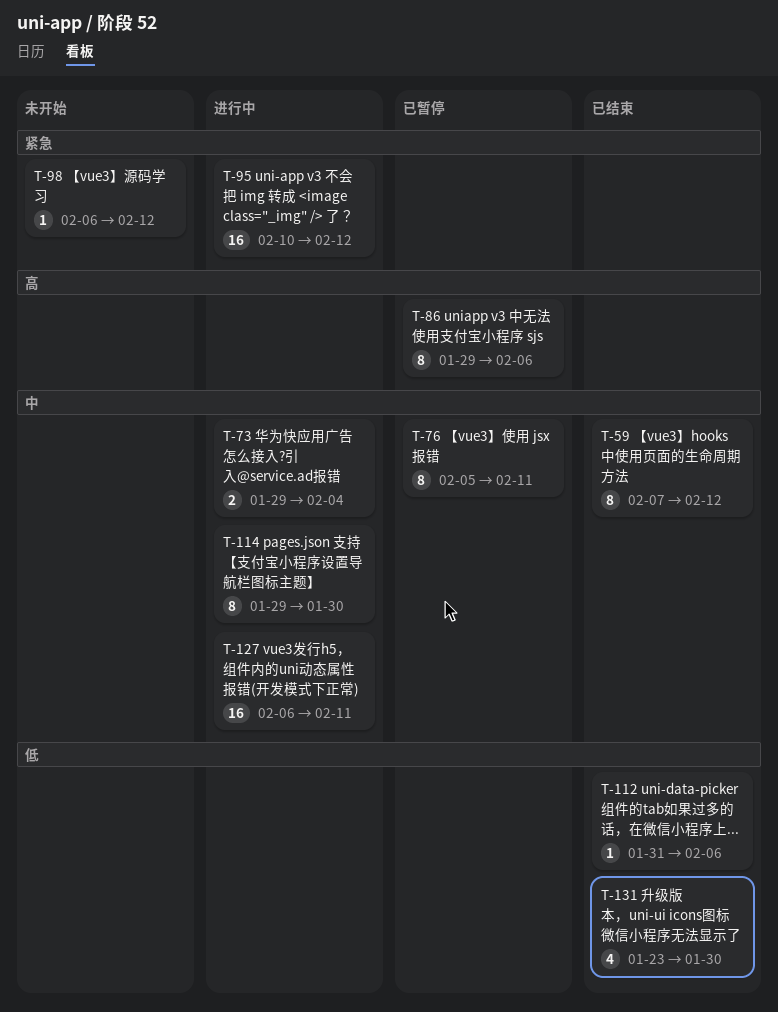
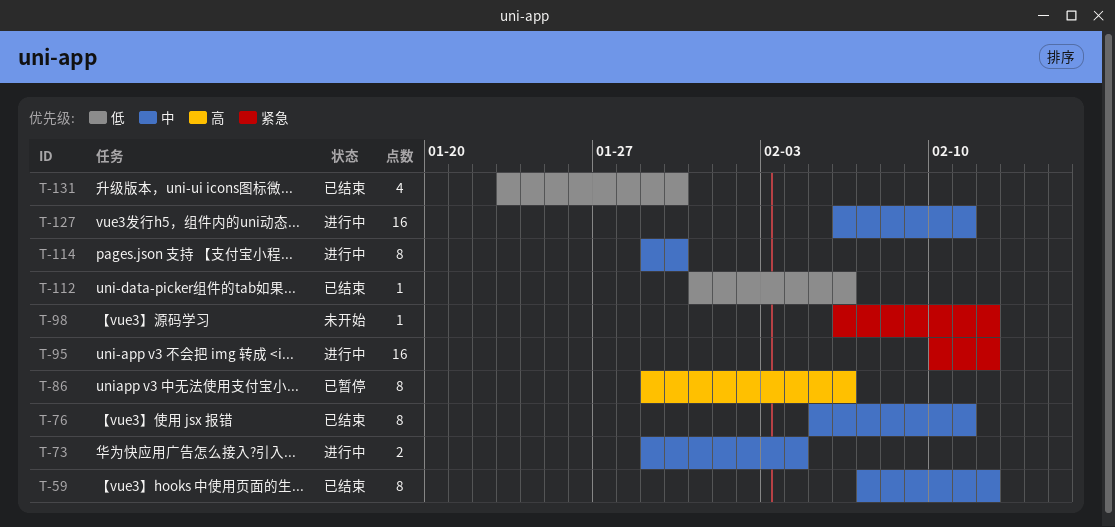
T-76, status: 已暂停 -> 已结束

